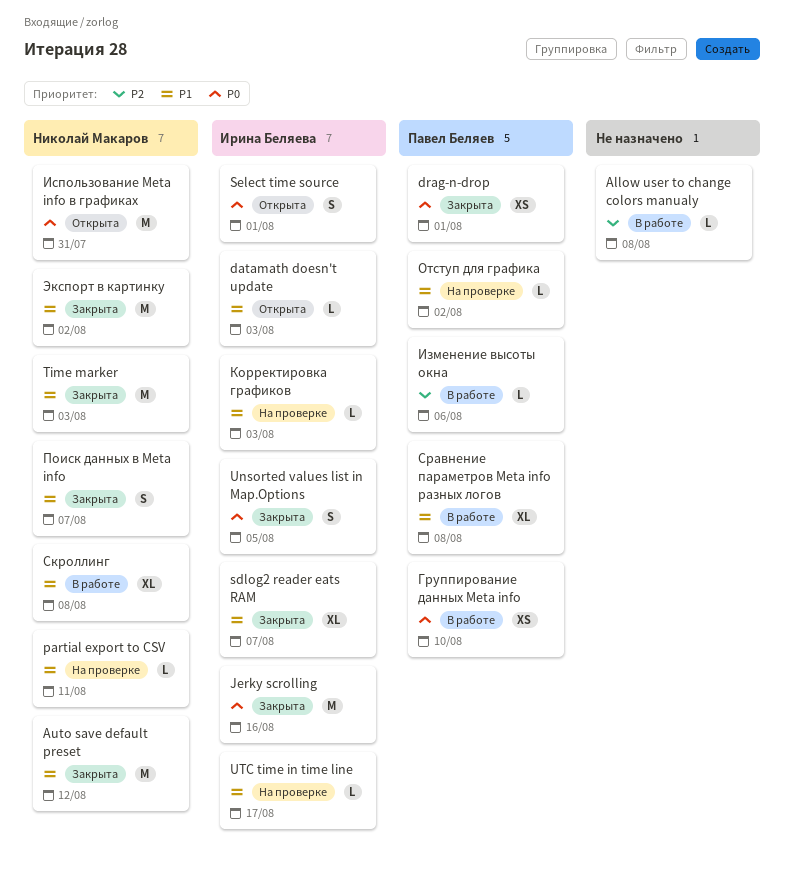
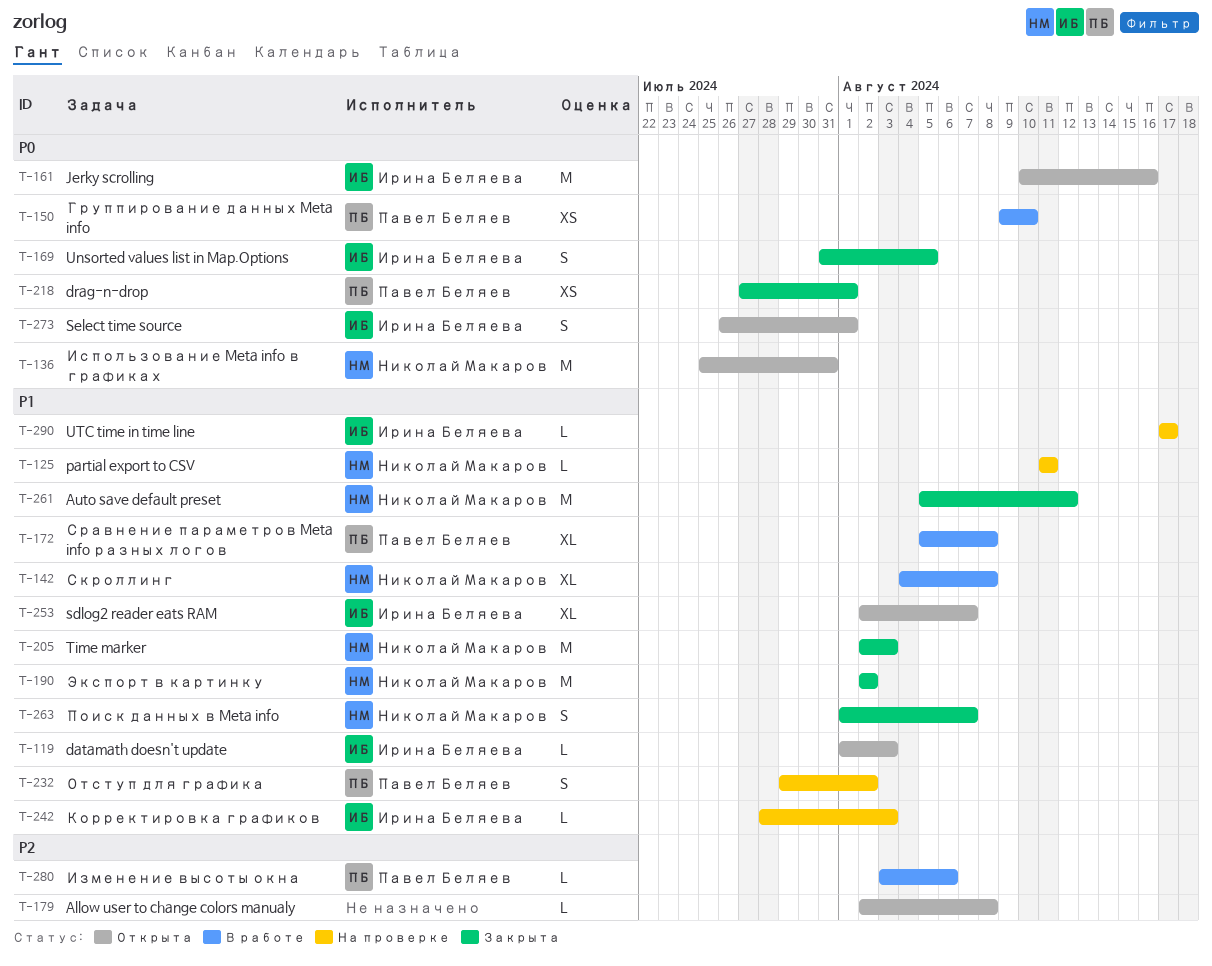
Allow user to change colors manualy, status: В работе -> Открыта
Jerky scrolling, status: Закрыта -> Открыта
sdlog2 reader eats RAM, status: Закрыта -> Открыта
Отступ для графика, estimate: L -> S

